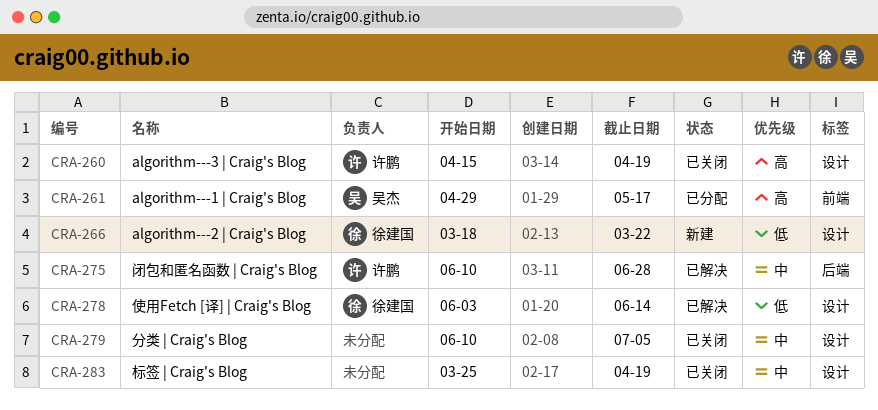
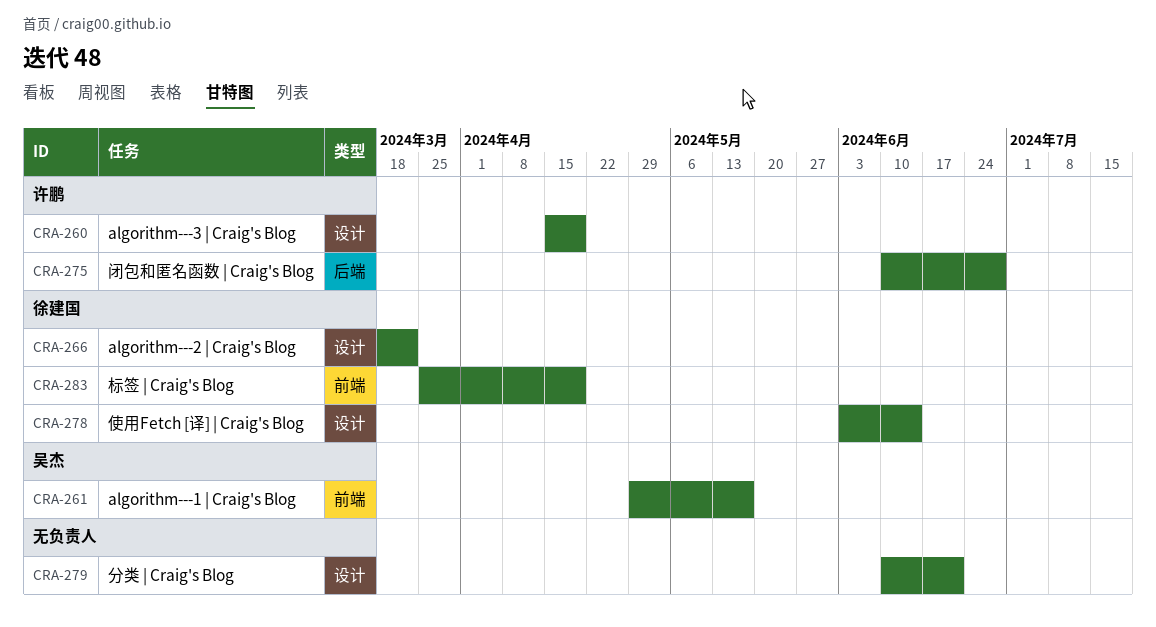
CRA-279, due: Jul 5 -> Jun 21
CRA-283, owner: none -> 徐建国
CRA-283, label: 设计 -> 前端

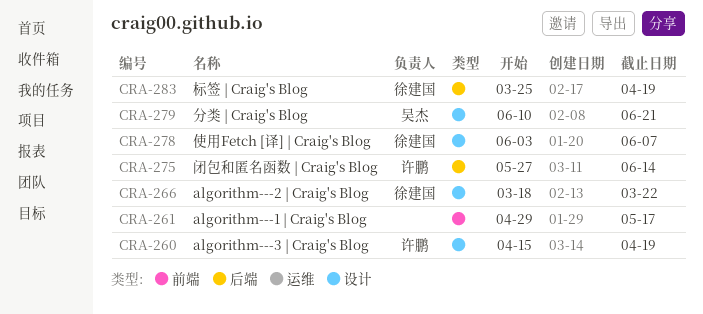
CRA-261, owner: 吴杰 -> none
CRA-275, start: Jun 10 -> May 27
CRA-275, due: Jun 28 -> Jun 14
CRA-278, due: Jun 14 -> Jun 7
CRA-279, owner: none -> 吴杰
CRA-283, label: 前端 -> 后端

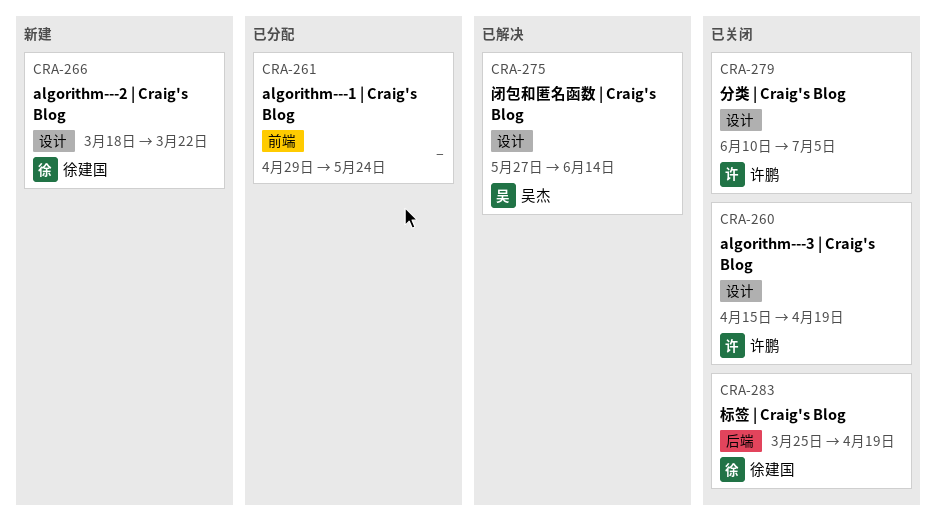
CRA-261, due: May 17 -> May 24
CRA-275, owner: 许鹏 -> 吴杰
CRA-275, label: 后端 -> 设计
CRA-278: present -> none
CRA-279, owner: 吴杰 -> 许鹏
CRA-279, due: Jun 21 -> Jul 5

